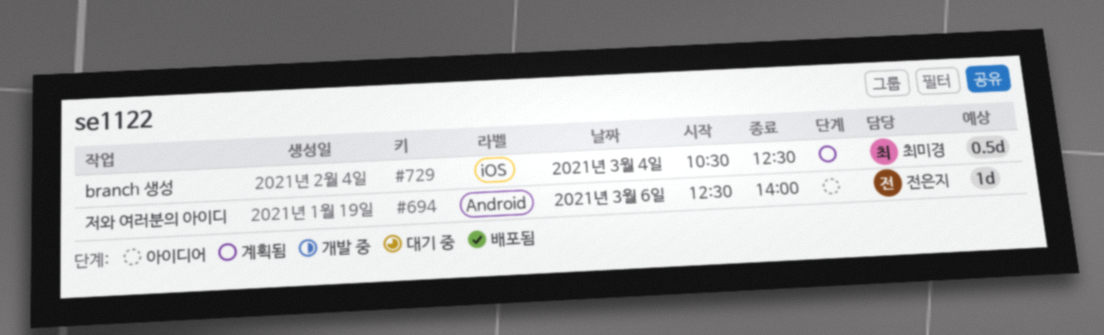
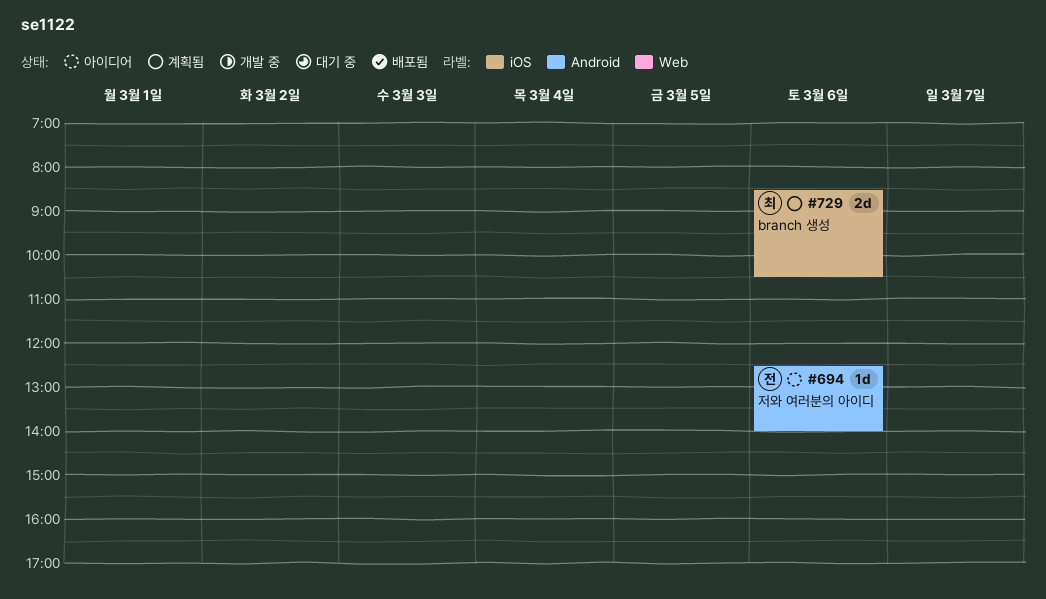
#729, estimate: 0.5d -> 2d
#729, day: Mar 4 -> Mar 6
#729, begins: 10:30 -> 08:30
#729, ends: 12:30 -> 10:30

